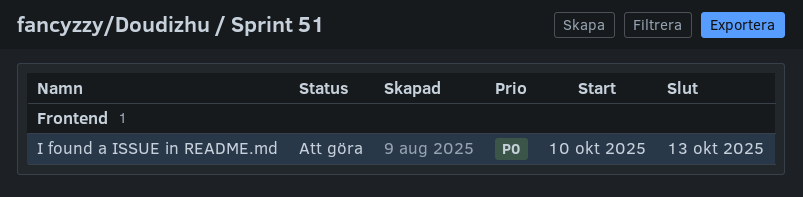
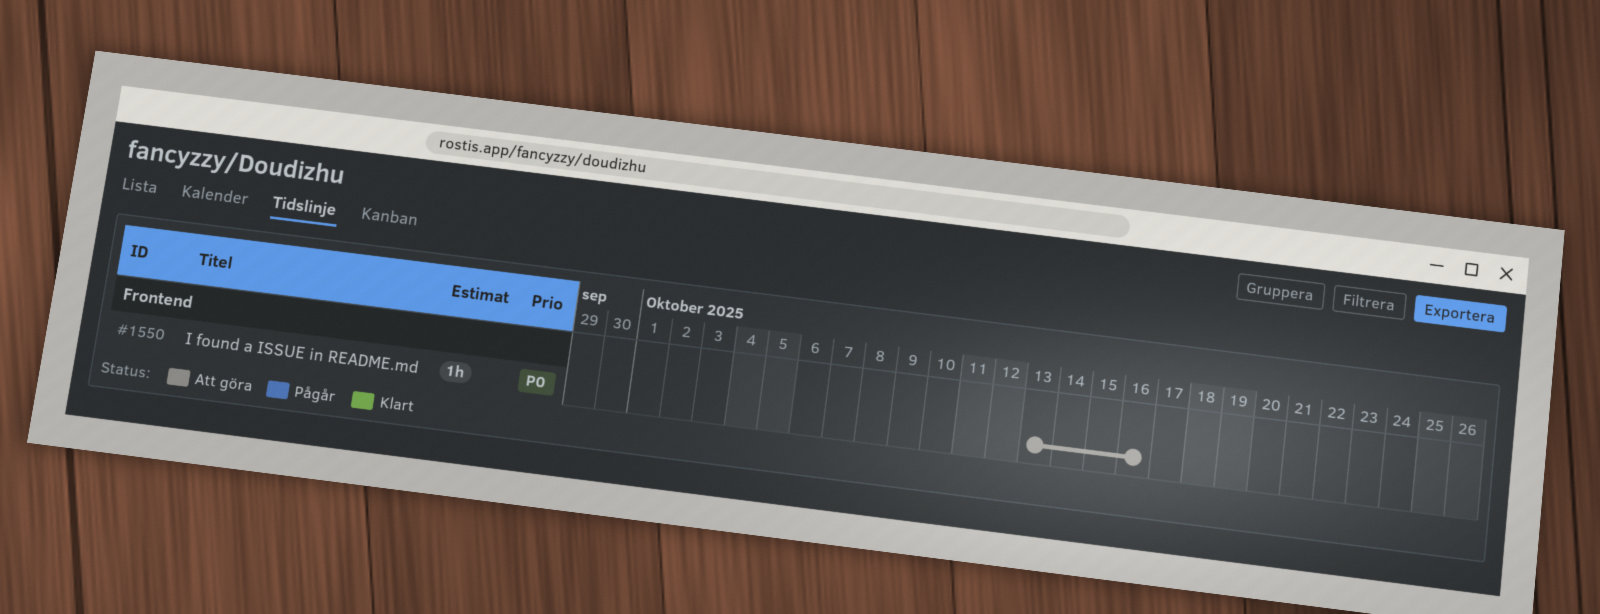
I found a ISSUE in README.md, start: Oct 10 -> Oct 13
I found a ISSUE in README.md, due: Oct 13 -> Oct 16

